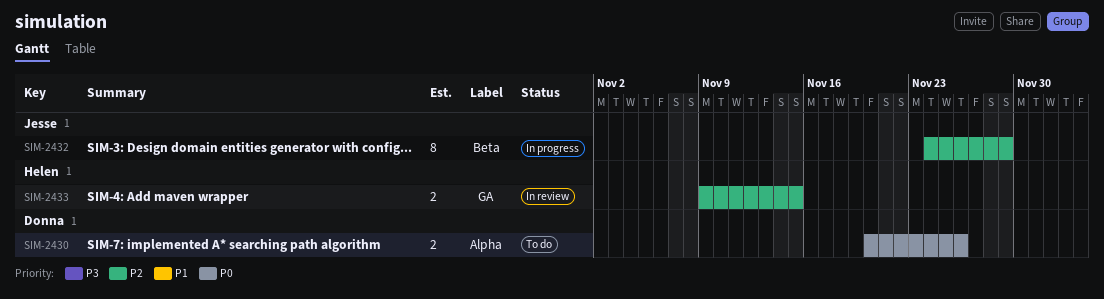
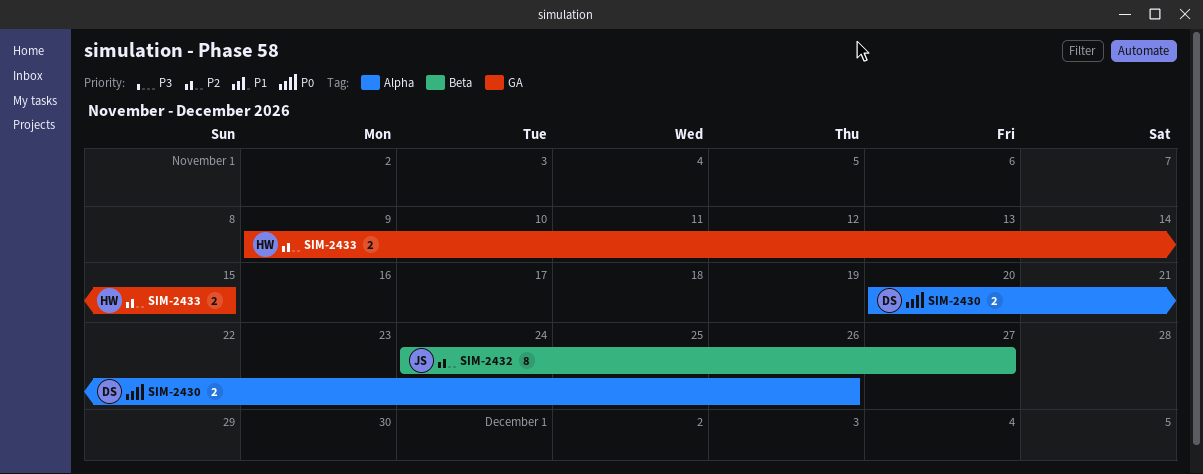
SIM-2432, due: Nov 29 -> Nov 27

